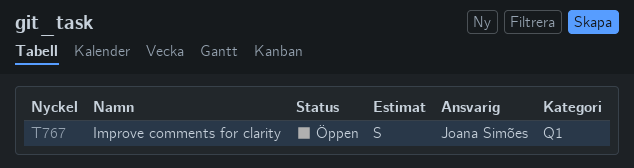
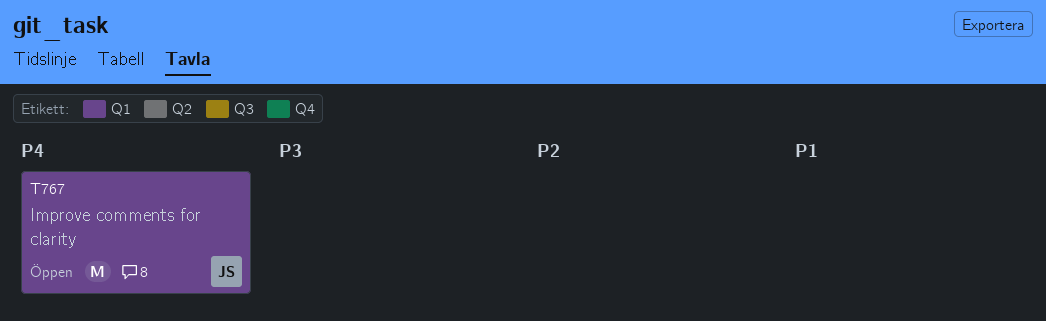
T767, estimate: S -> M

